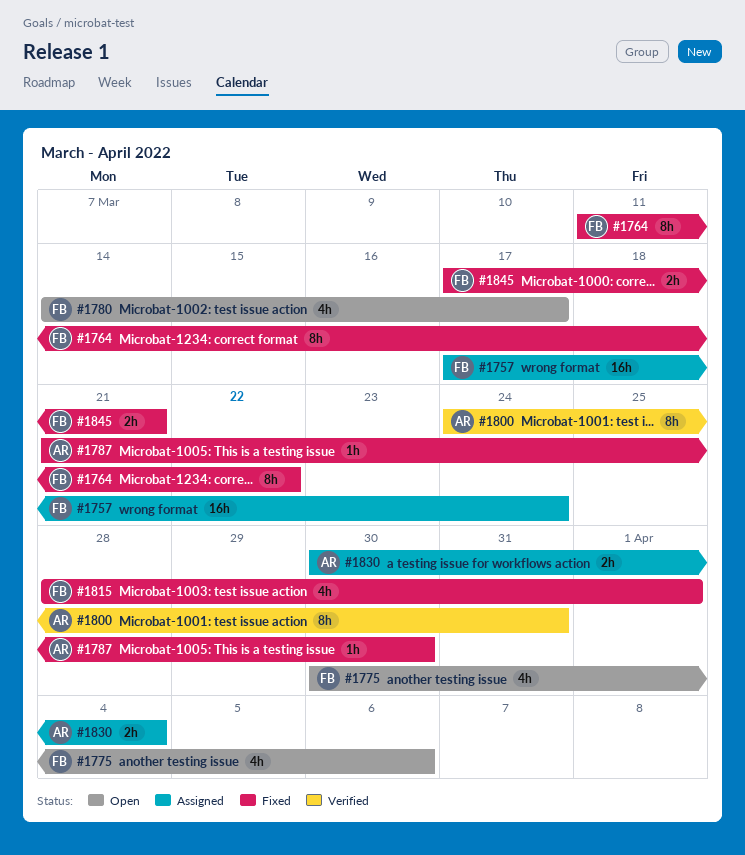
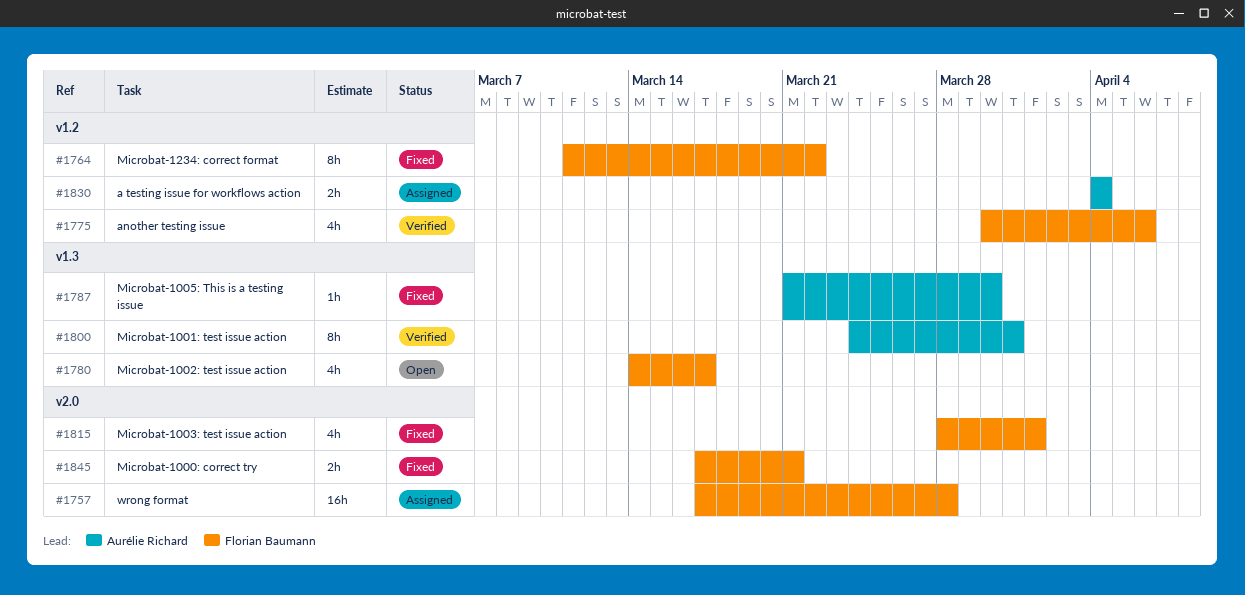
#1757, due: Mar 24 -> Mar 28
#1775, status: Open -> Verified
#1830, start: Mar 30 -> Apr 4

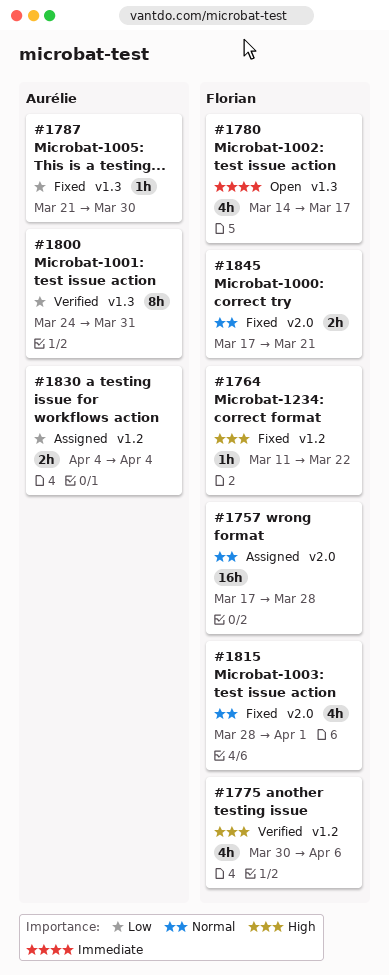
#1764, estimate: 8h -> 1h

